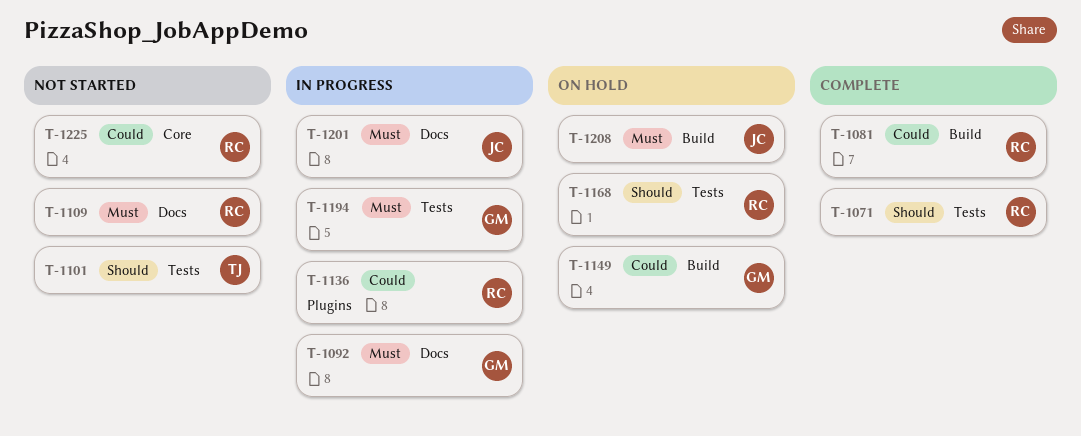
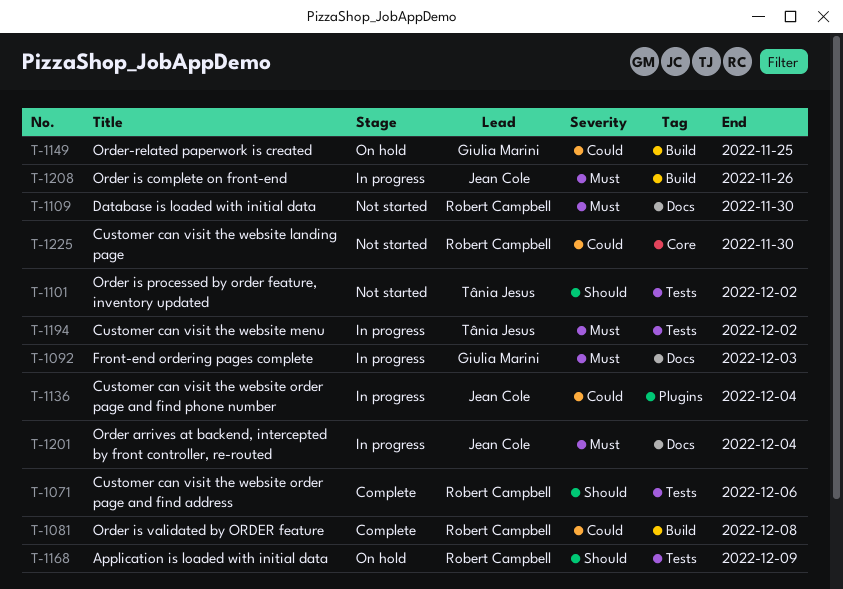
T-1136, owner: Robert Campbell -> Jean Cole
T-1194, owner: Giulia Marini -> Tânia Jesus
T-1208, status: On hold -> In progress

